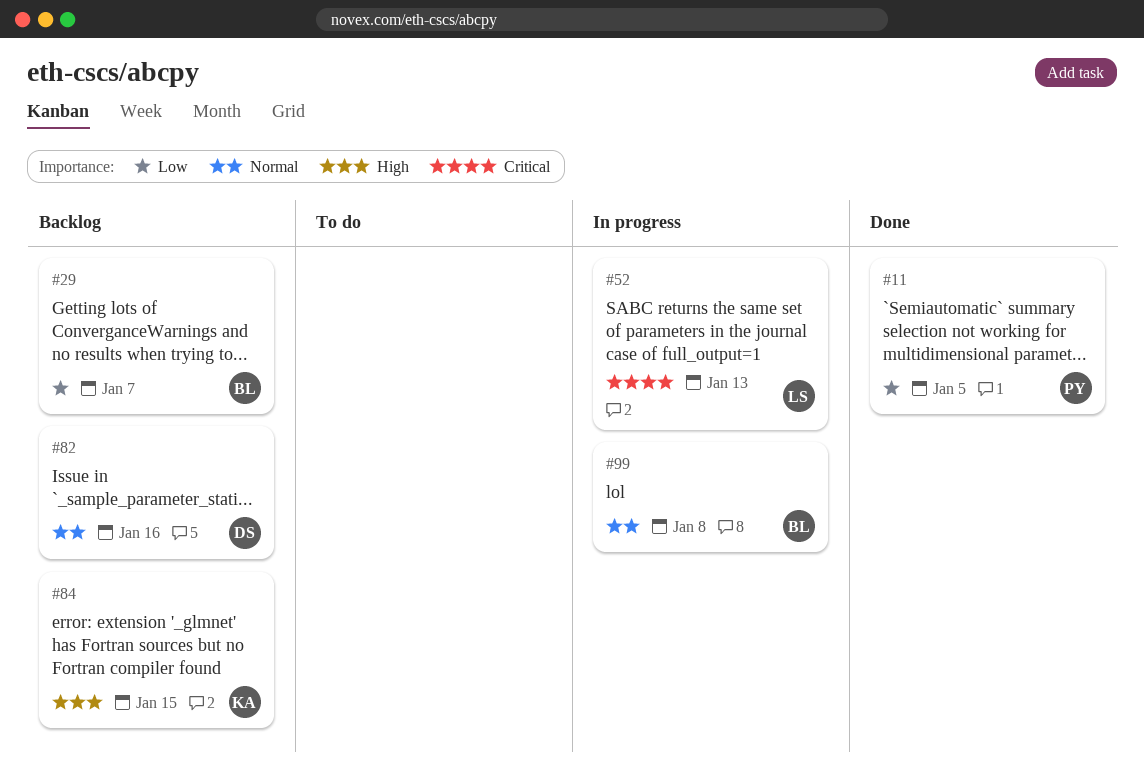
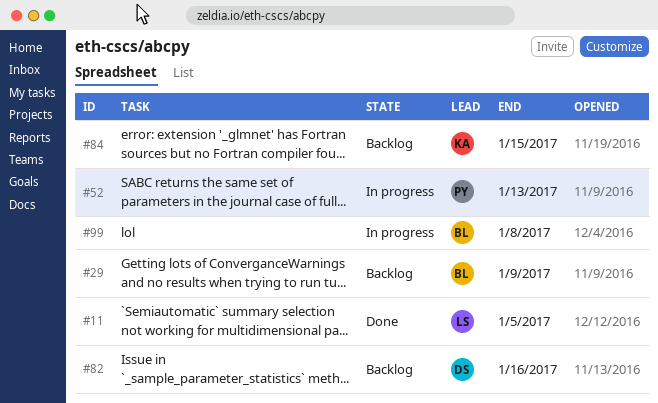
#11, owner: PY -> LS
#29, due: Jan 7 -> Jan 9
#52, owner: LS -> PY

